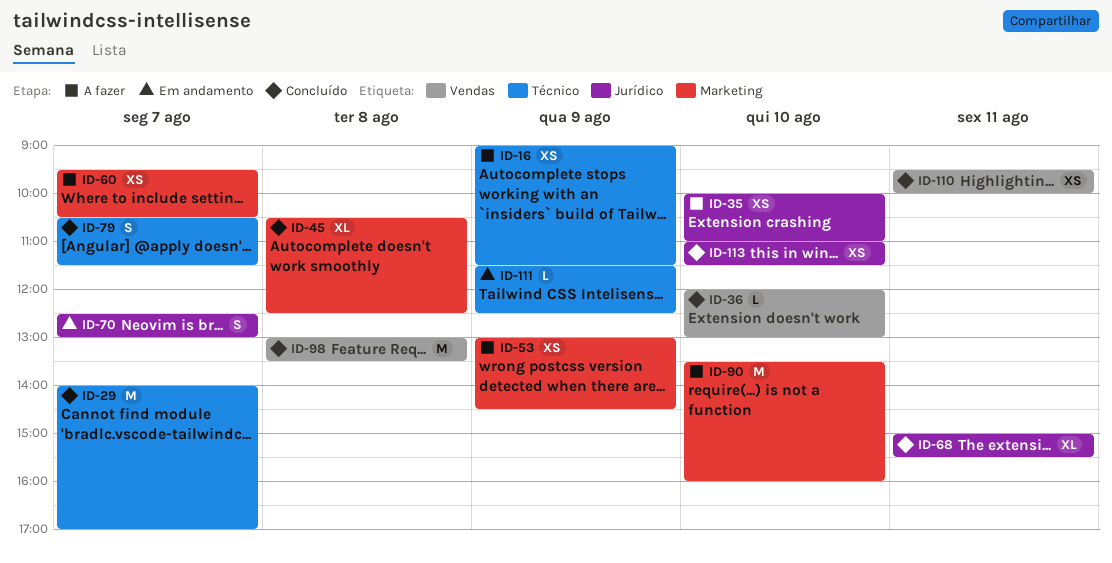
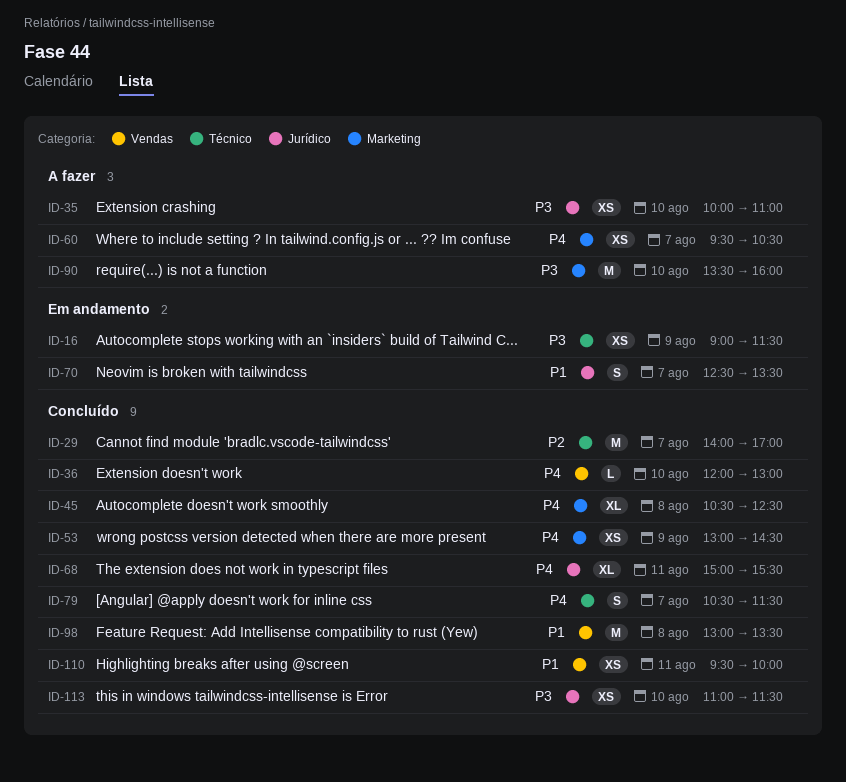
ID-16, status: A fazer -> Em andamento
ID-53, status: A fazer -> Concluído
ID-70, ends: 13:00 -> 13:30
ID-111: present -> none

